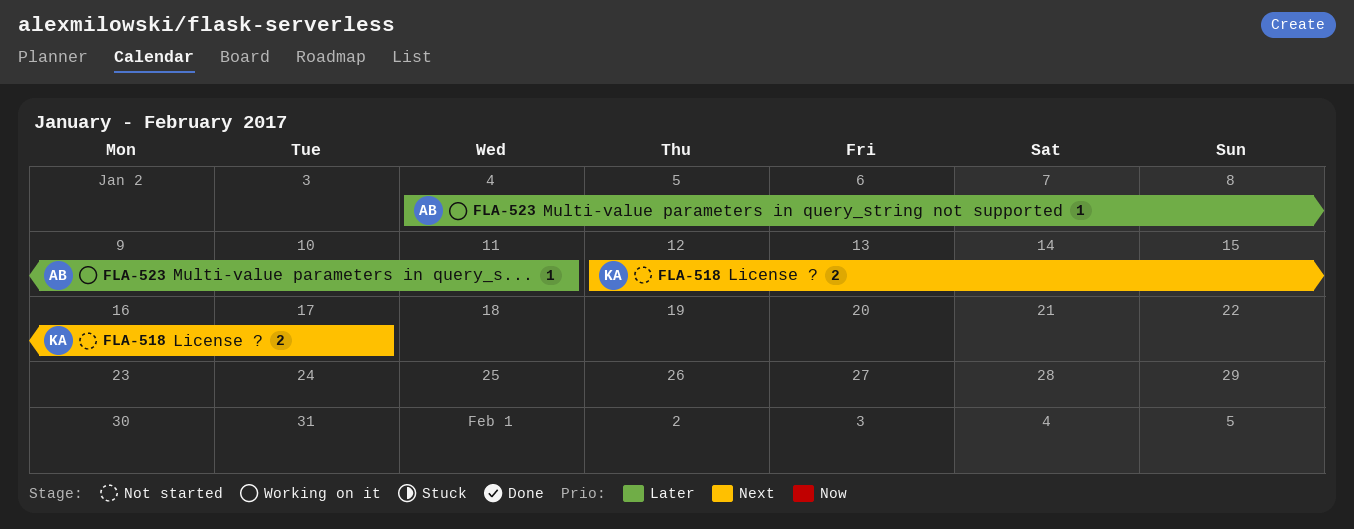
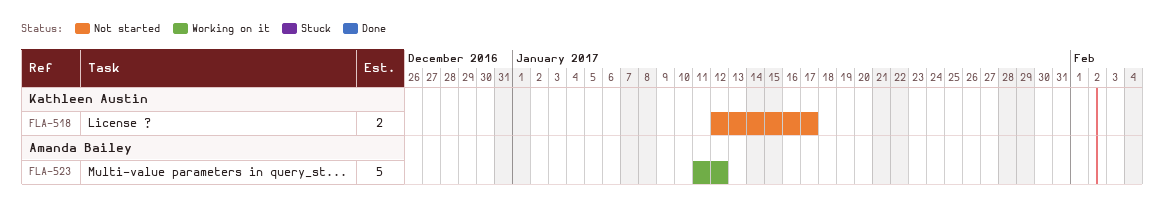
FLA-523, estimate: 1 -> 5
FLA-523, start: Jan 4 -> Jan 11
FLA-523, due: Jan 11 -> Jan 12

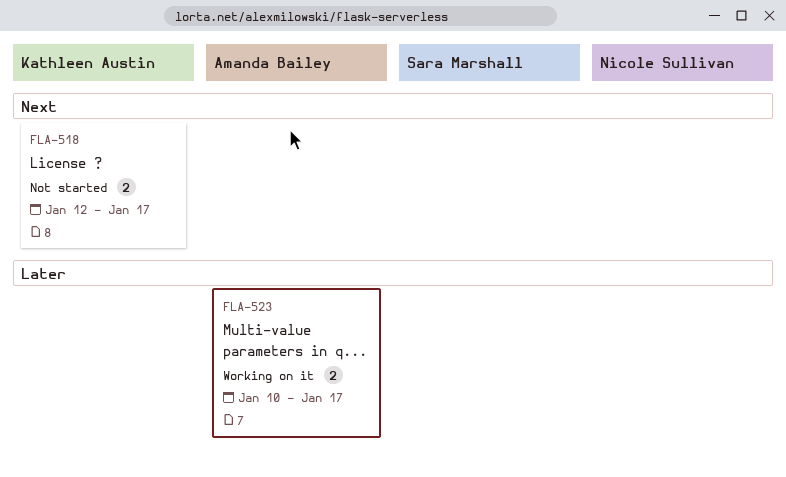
FLA-523, estimate: 5 -> 2
FLA-523, start: Jan 11 -> Jan 10
FLA-523, due: Jan 12 -> Jan 17

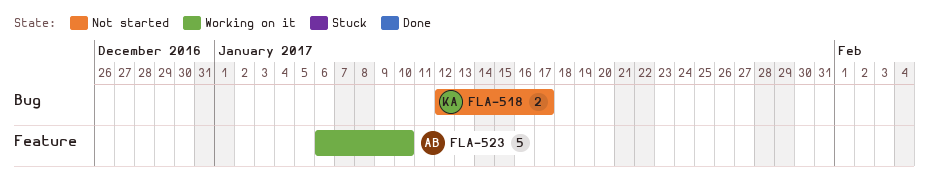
FLA-523, estimate: 2 -> 5
FLA-523, start: Jan 10 -> Jan 6
FLA-523, due: Jan 17 -> Jan 10

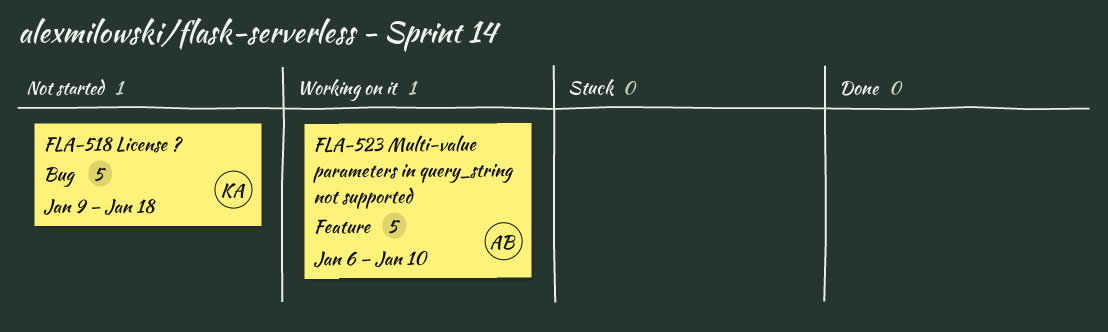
FLA-518, estimate: 2 -> 5
FLA-518, start: Jan 12 -> Jan 9
FLA-518, due: Jan 17 -> Jan 18

